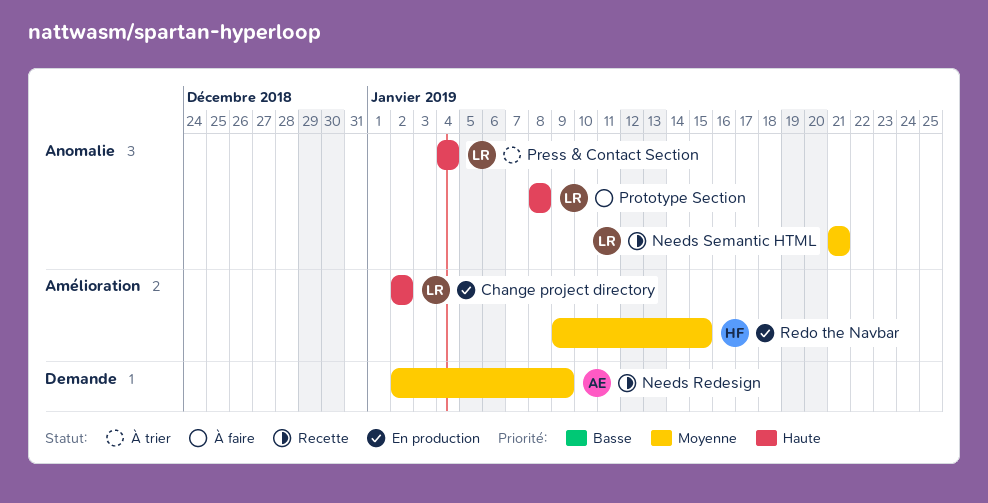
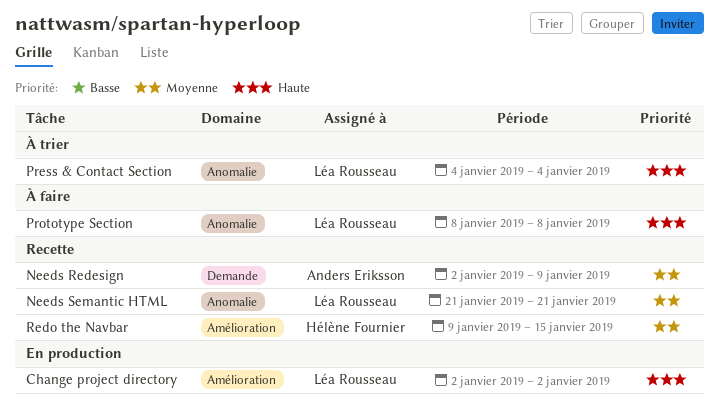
Redo the Navbar, status: En production -> Recette

